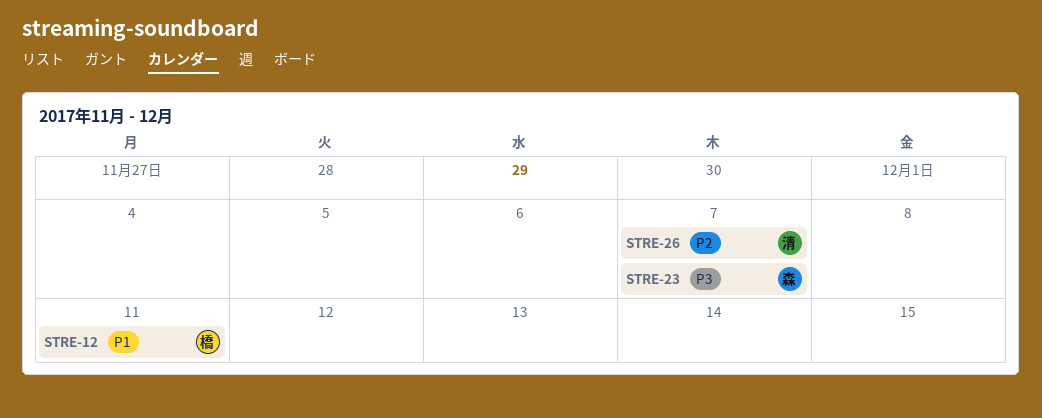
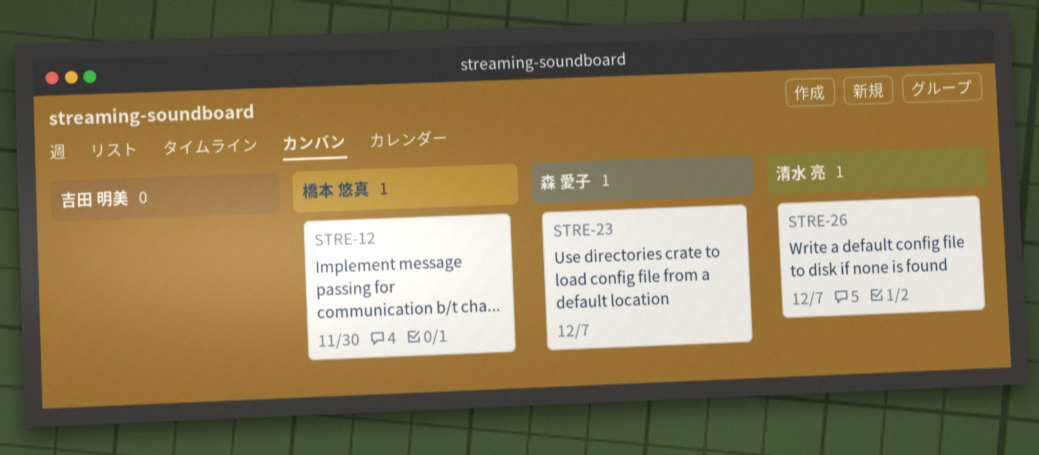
STRE-12, due: Dec 11 -> Nov 30

